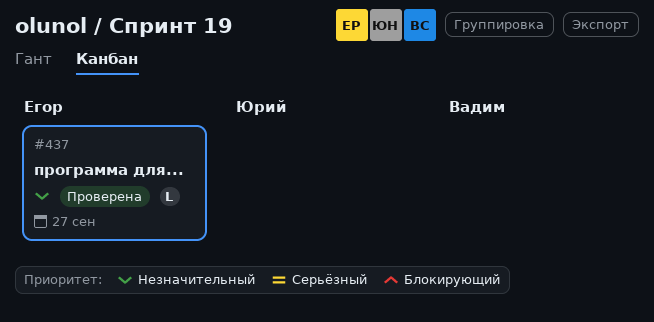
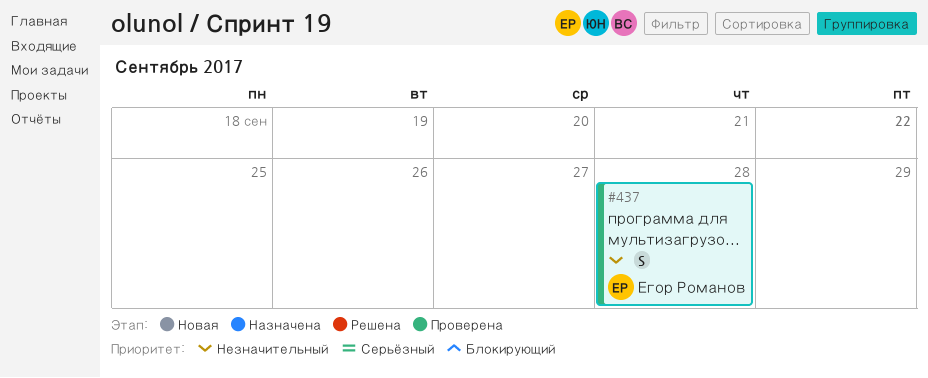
#437, estimate: L -> S
#437, due: Sep 27 -> Sep 28

